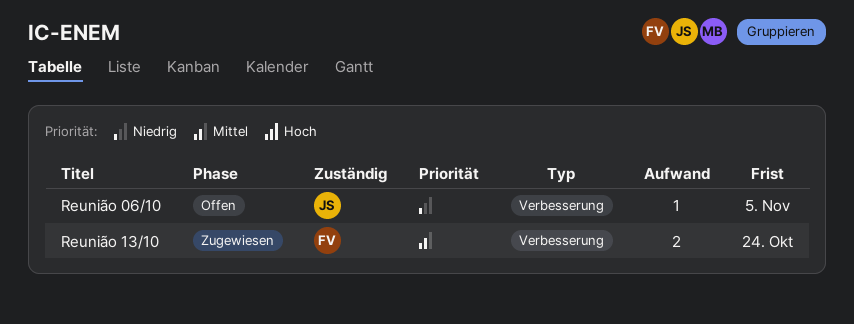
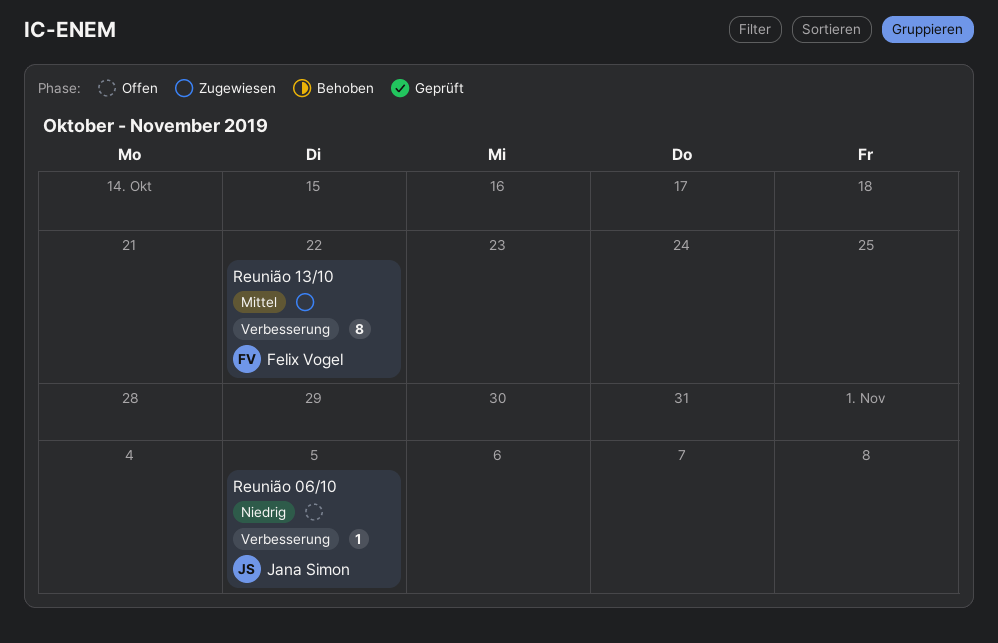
Reunião 13/10, estimate: 2 -> 8
Reunião 13/10, due: Oct 24 -> Oct 22

